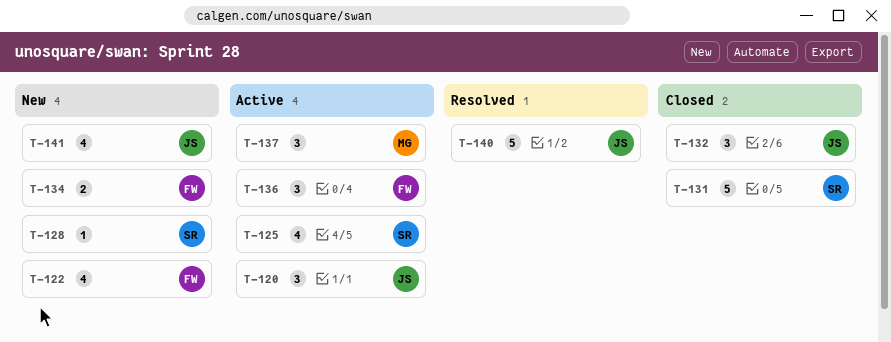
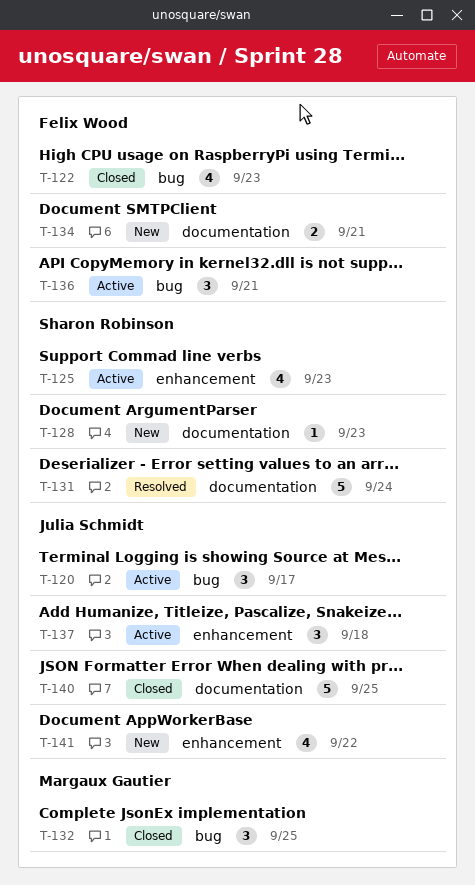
T-122, status: New -> Closed
T-131, status: Closed -> Resolved
T-132, owner: Julia Schmidt -> Margaux Gautier
T-137, owner: Margaux Gautier -> Julia Schmidt
T-140, status: Resolved -> Closed

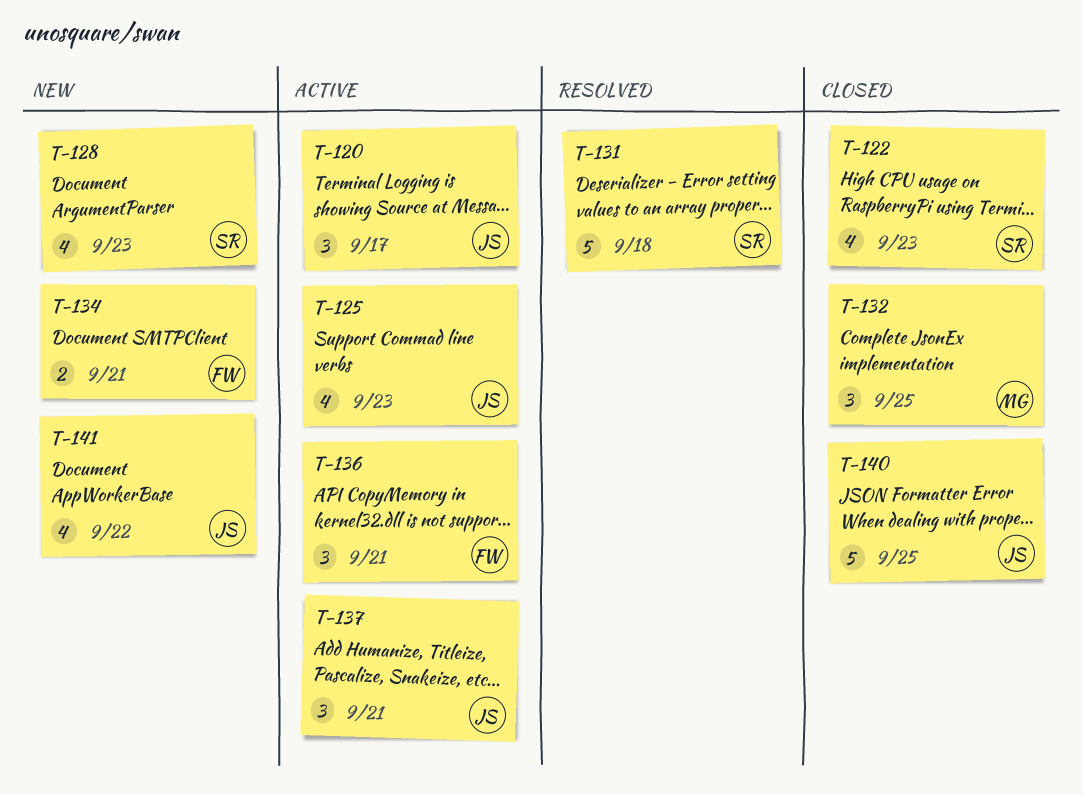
T-122, owner: Felix Wood -> Sharon Robinson
T-125, owner: Sharon Robinson -> Julia Schmidt
T-128, estimate: 1 -> 4
T-131, due: Sep 24 -> Sep 18
T-137, due: Sep 18 -> Sep 21

